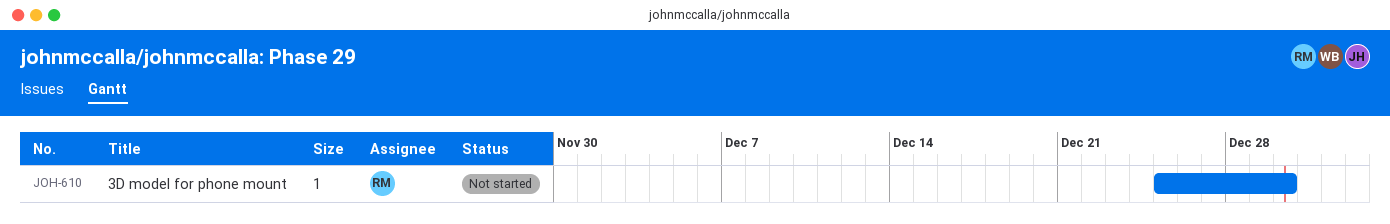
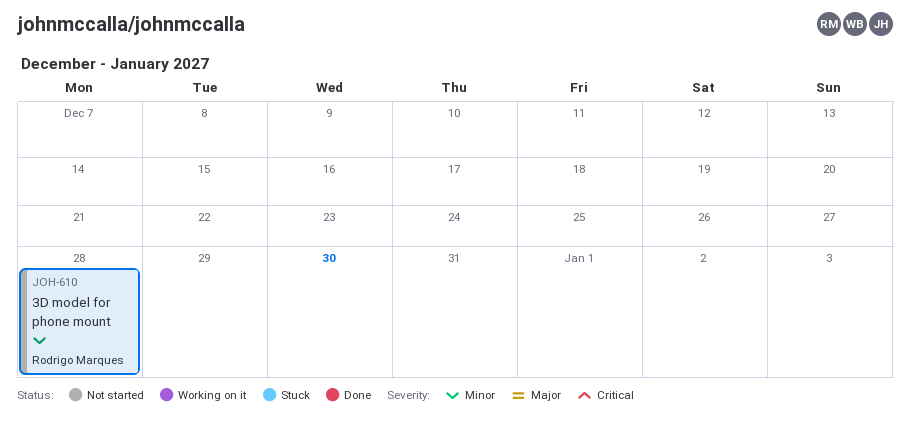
JOH-610, due: Dec 30 -> Dec 28

